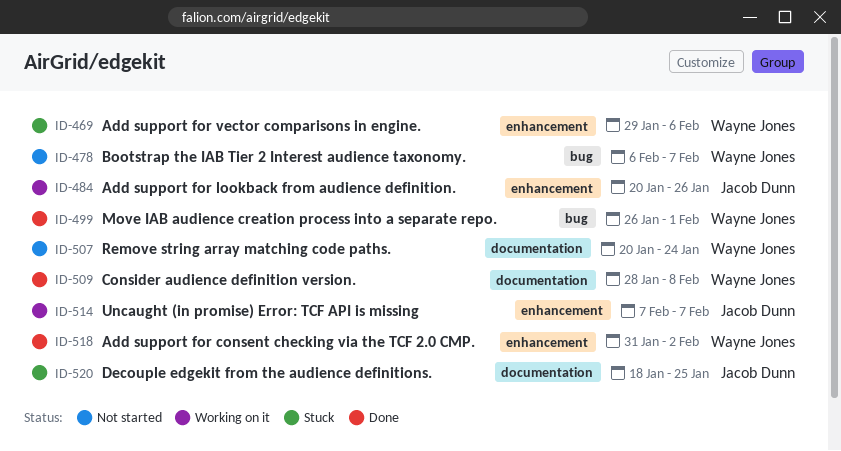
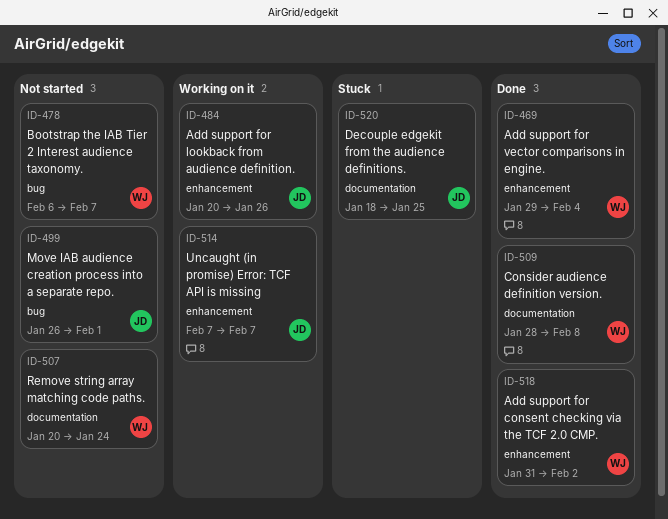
ID-469, status: Stuck -> Done
ID-469, due: Feb 6 -> Feb 4
ID-499, status: Done -> Not started
ID-499, owner: Wayne Jones -> Jacob Dunn

